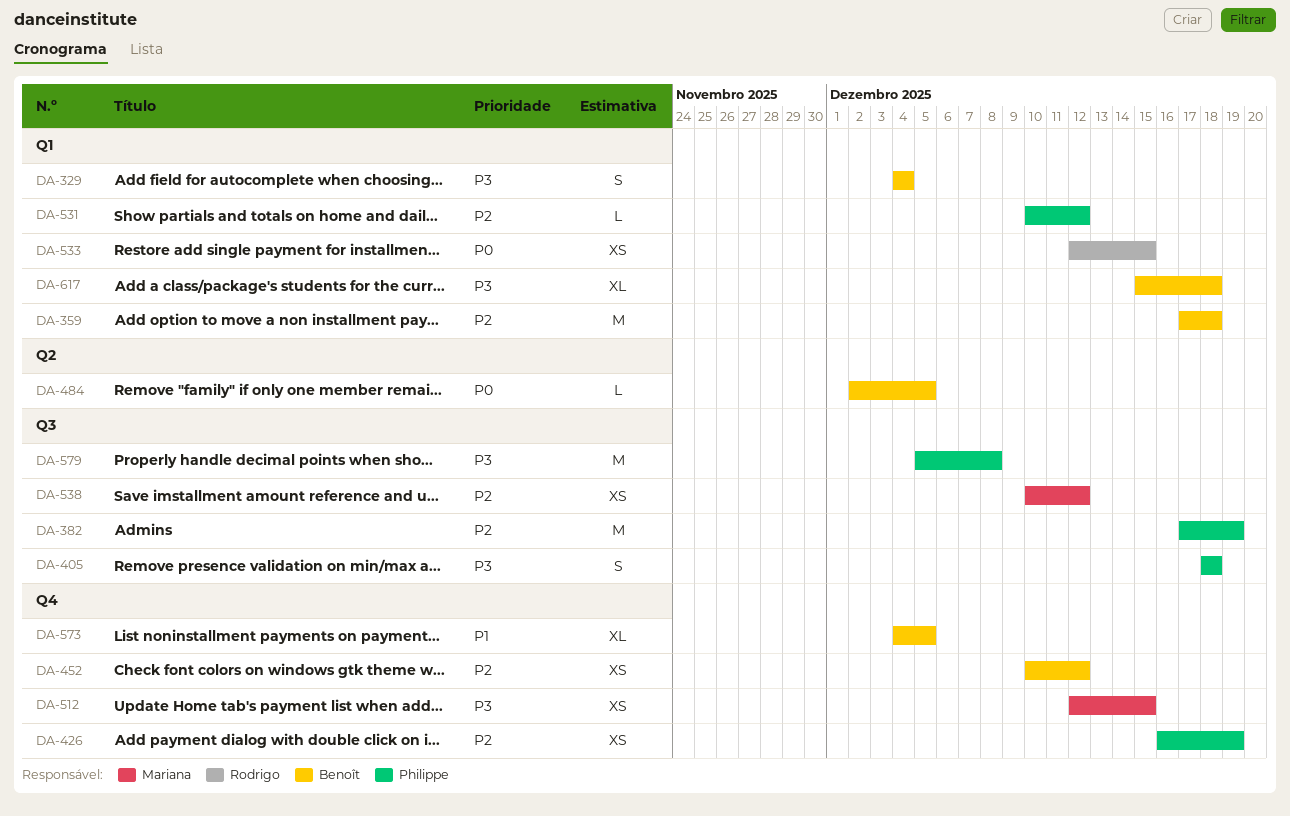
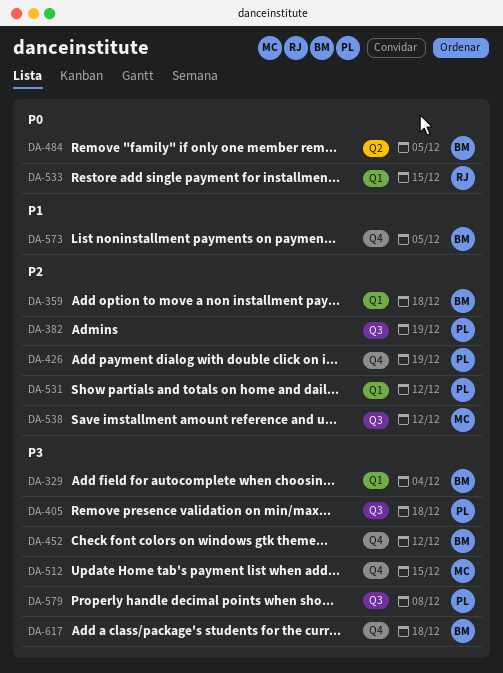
DA-452, priority: P2 -> P3
DA-617, label: Q1 -> Q4

